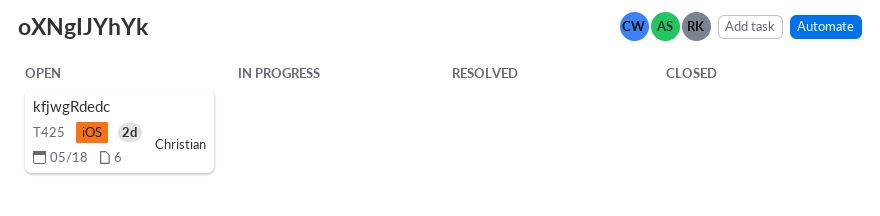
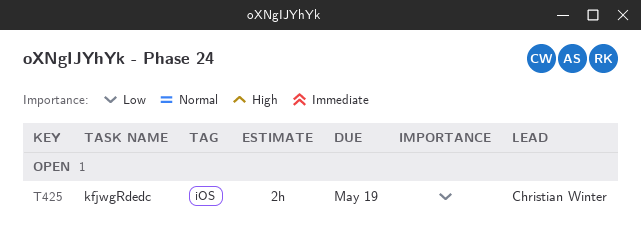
T425, estimate: 2d -> 2h
T425, due: May 18 -> May 19

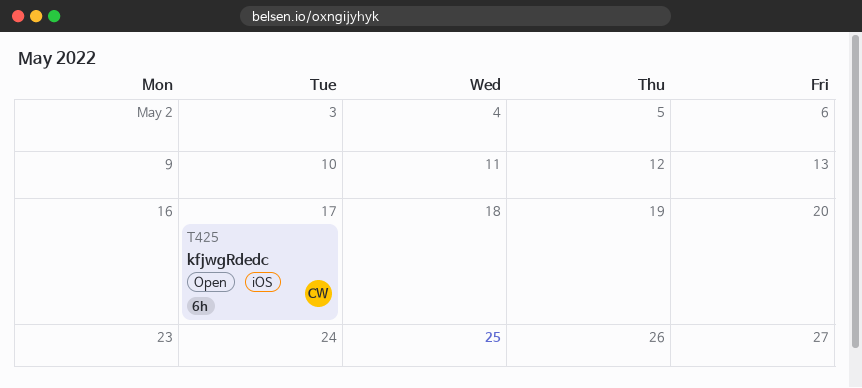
T425, estimate: 2h -> 6h
T425, due: May 19 -> May 17

